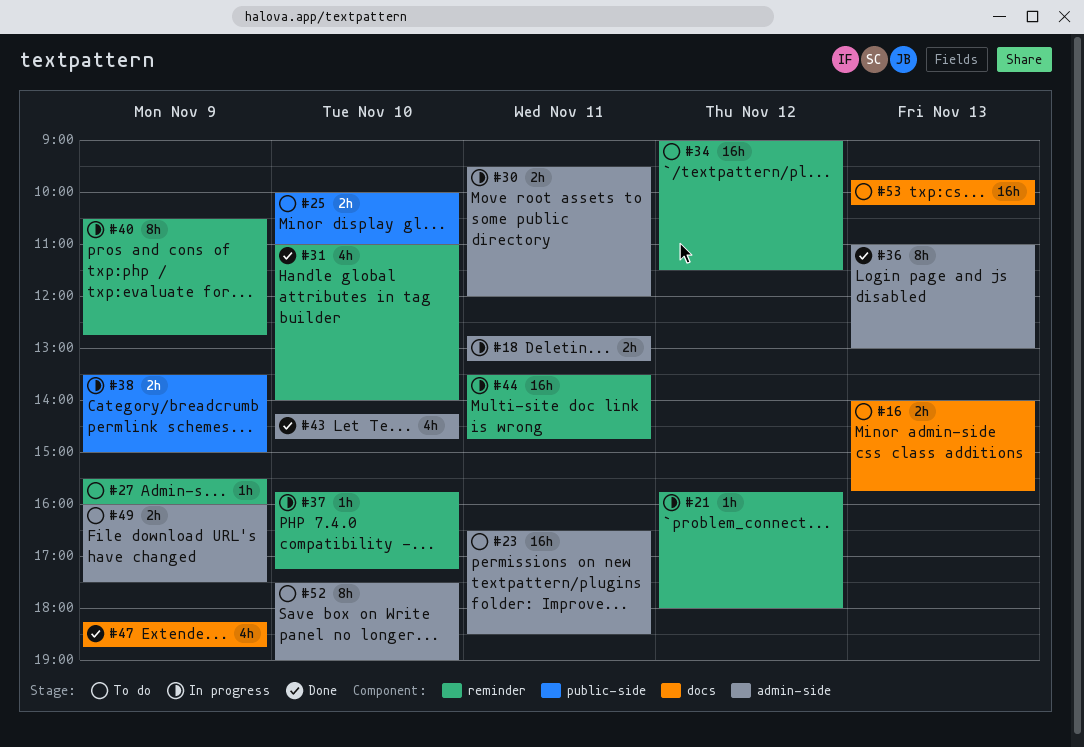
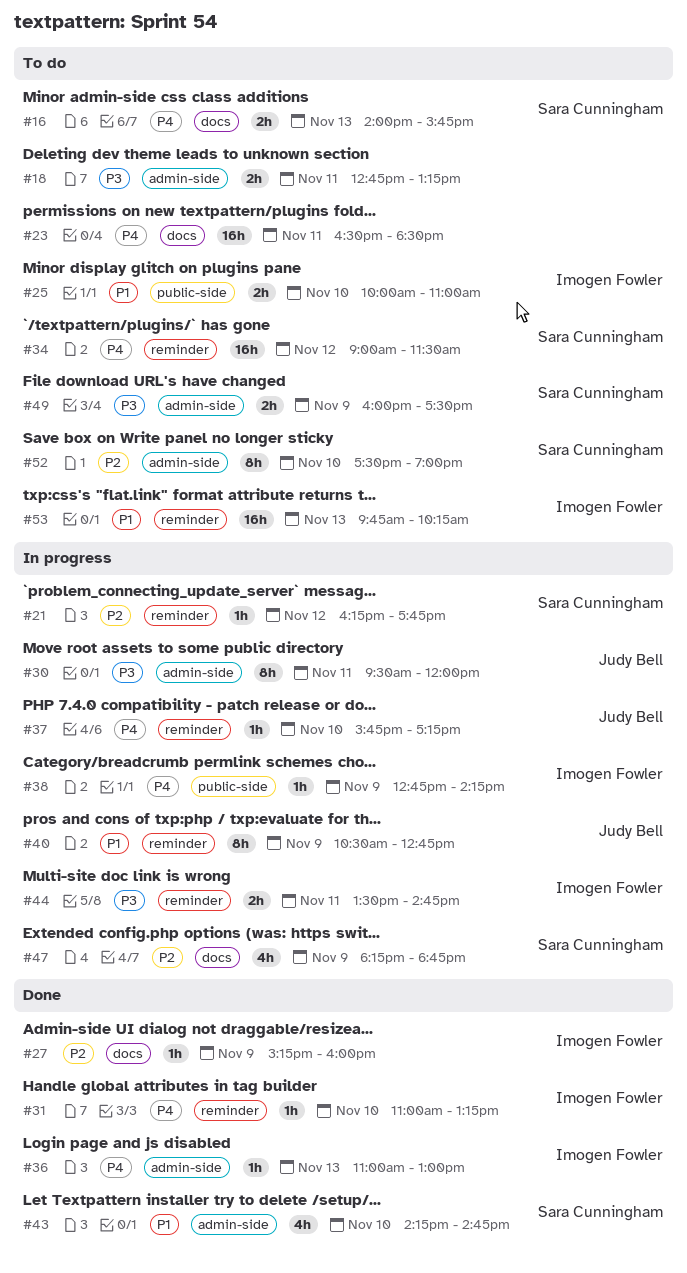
#18, status: In progress -> To do
#21, begins: 15:45 -> 16:15
#21, ends: 18:00 -> 17:45
#23, label: admin-side -> docs
#27, status: To do -> Done
#27, label: reminder -> docs
#27, begins: 15:30 -> 15:15
#30, estimate: 2h -> 8h
#31, estimate: 4h -> 1h
#31, ends: 14:00 -> 13:15
#36, estimate: 8h -> 1h
#38, estimate: 2h -> 1h
#38, begins: 13:30 -> 12:45
#38, ends: 15:00 -> 14:15
#44, estimate: 16h -> 2h
#47, status: Done -> In progress
#53, label: docs -> reminder

